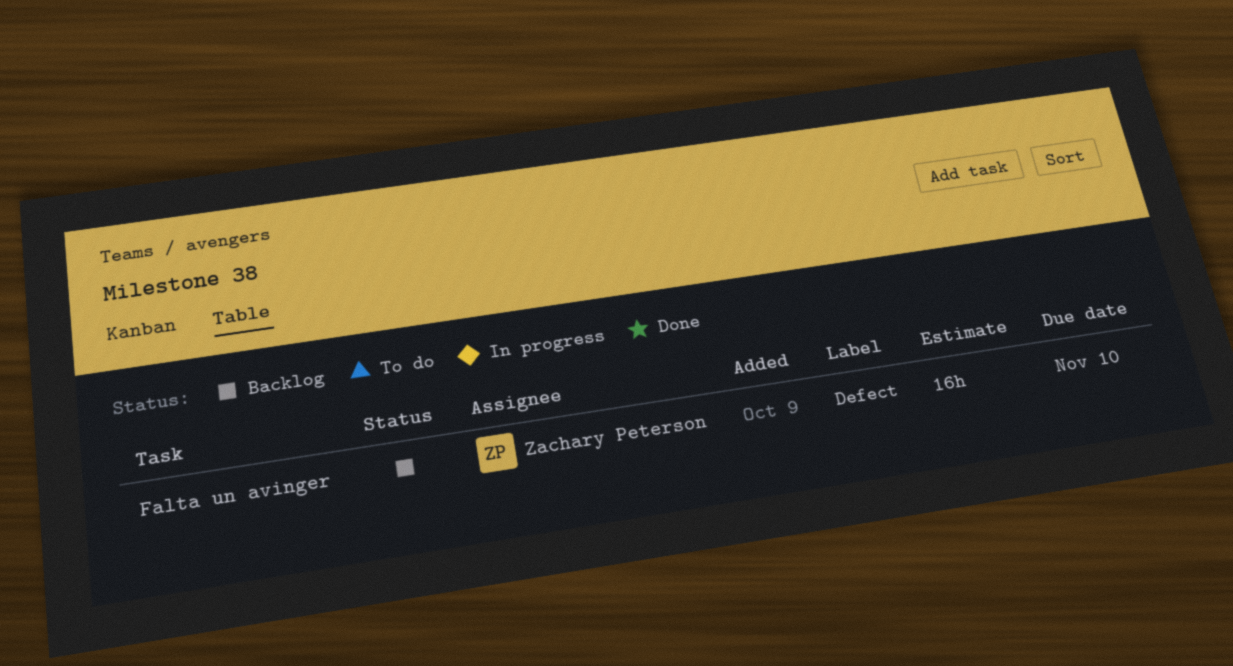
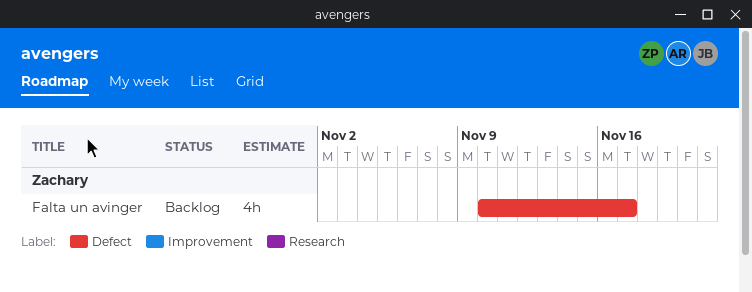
Falta un avinger, estimate: 16h -> 4h
Falta un avinger, due: Nov 10 -> Nov 17

